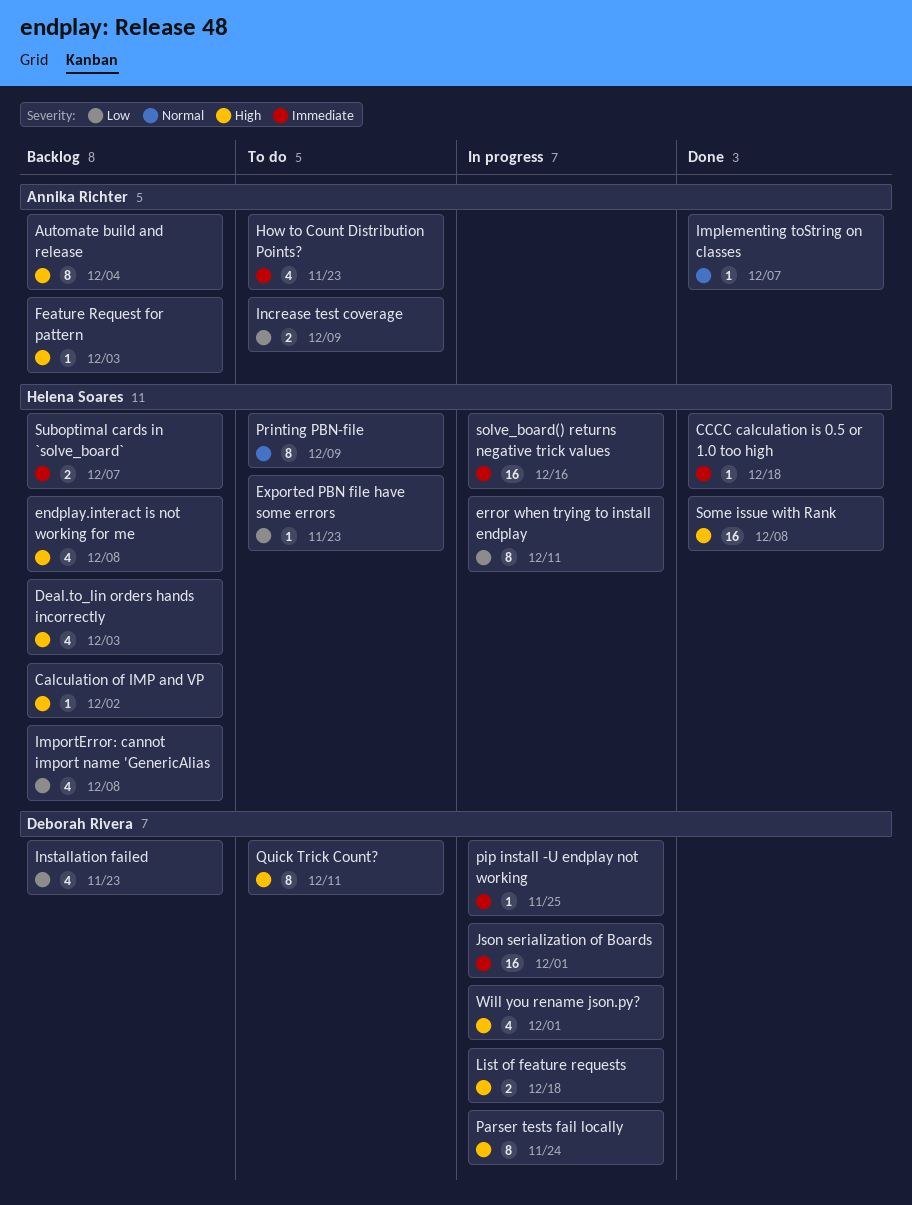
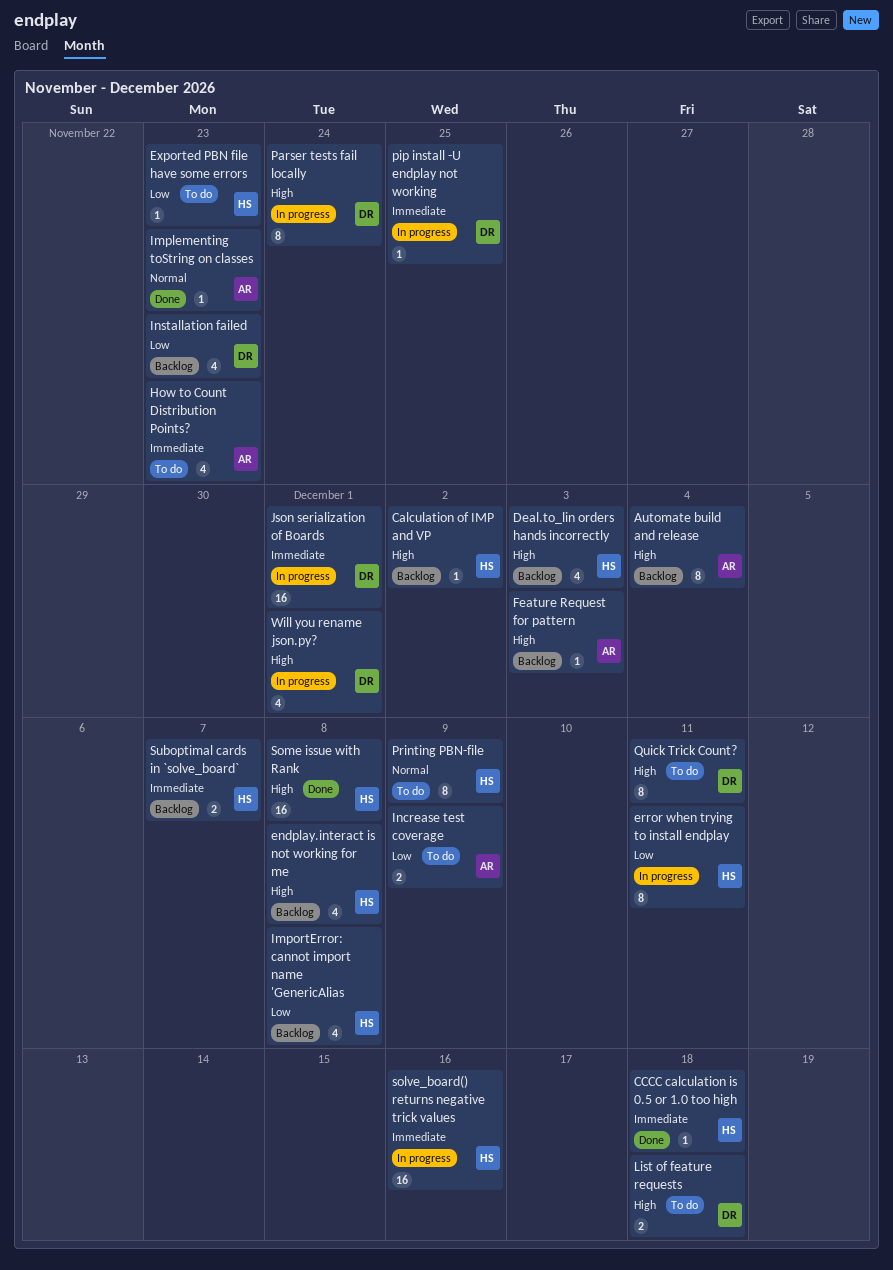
Implementing toString on classes, due: Dec 7 -> Nov 23
List of feature requests, status: In progress -> To do

